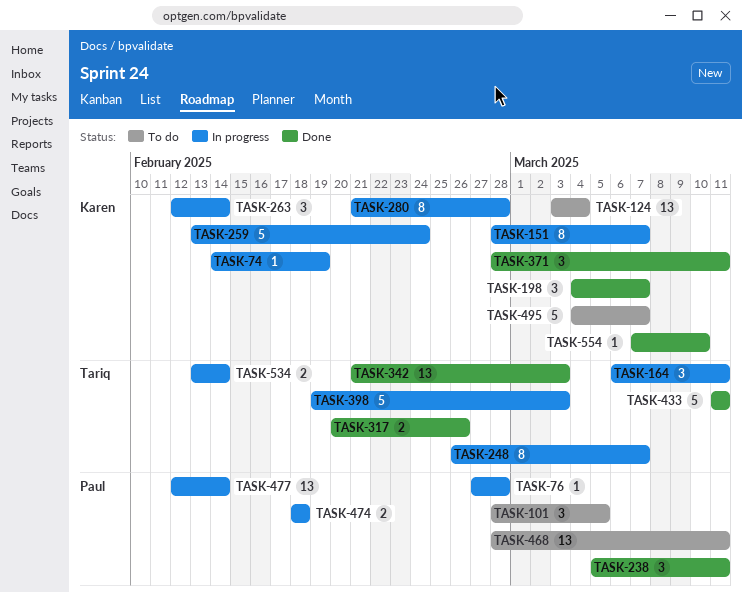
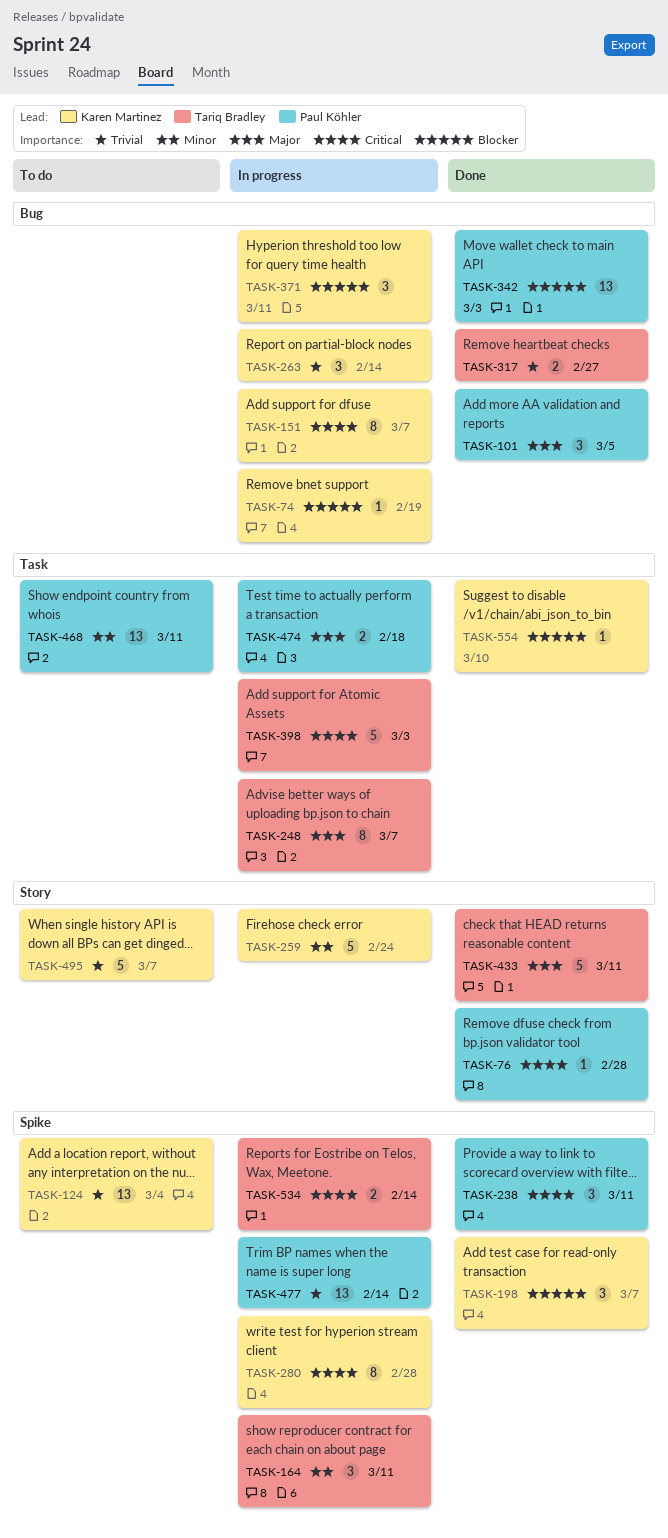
TASK-76, status: In progress -> Done
TASK-101, status: To do -> Done
TASK-317, due: Feb 26 -> Feb 27
TASK-342, owner: Tariq Bradley -> Paul Köhler
TASK-371, status: Done -> In progress

